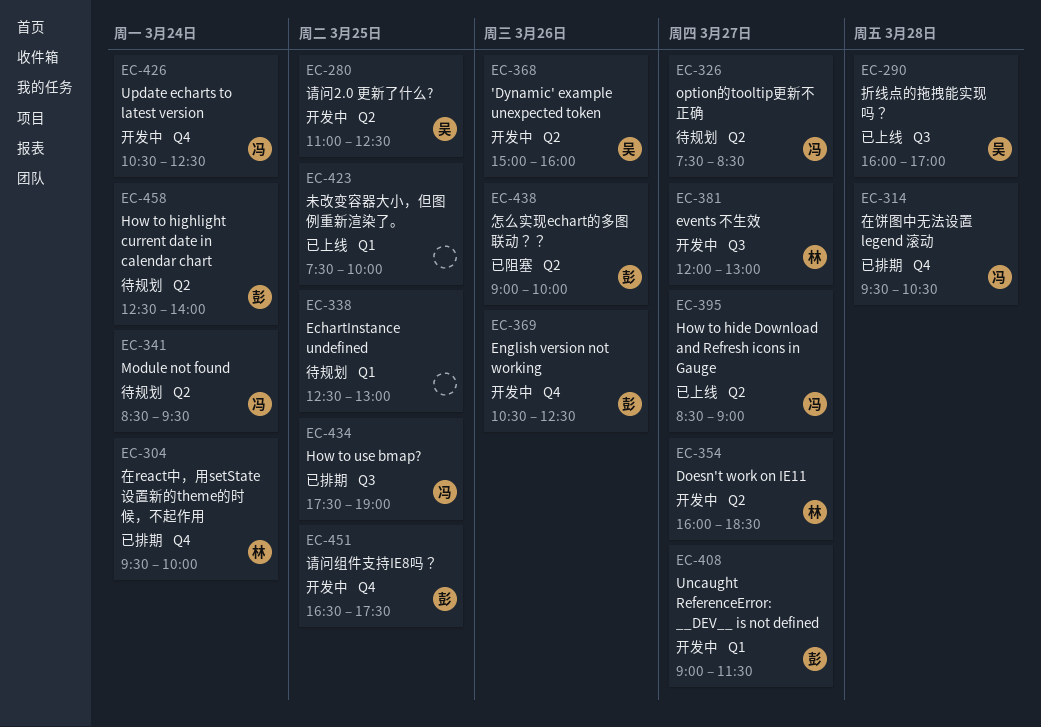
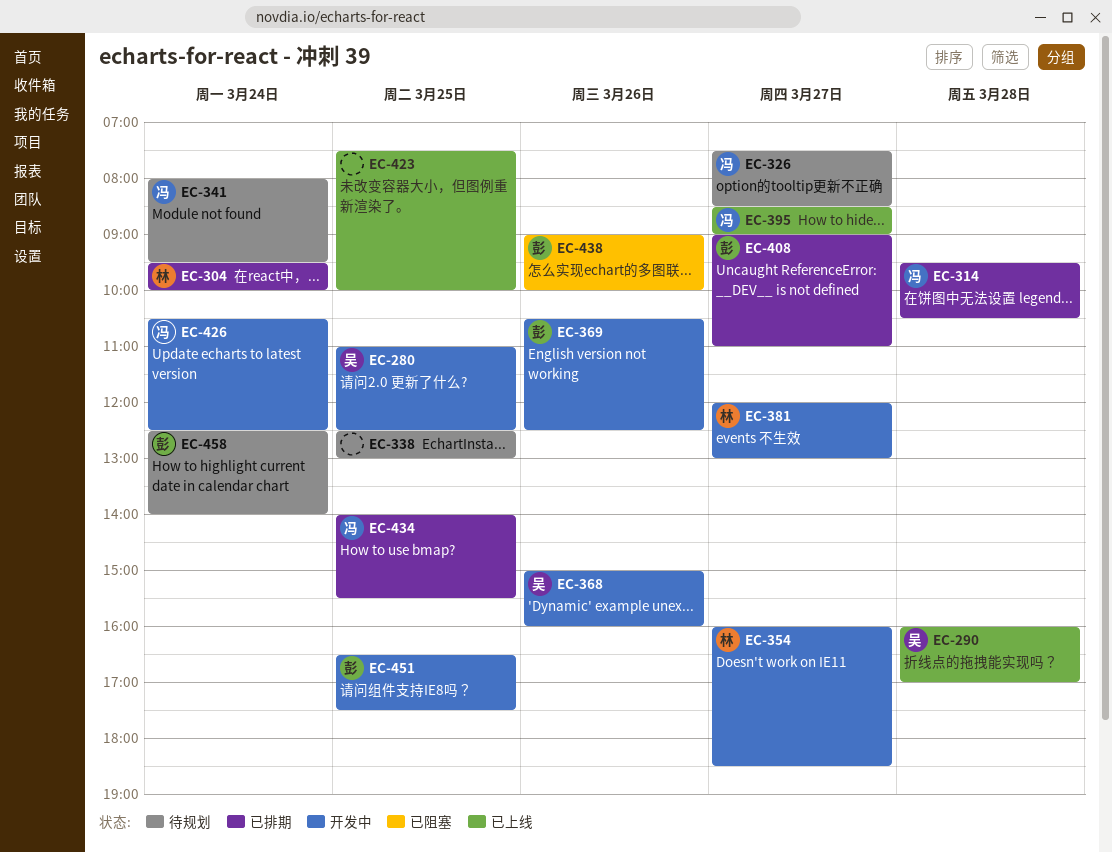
EC-341, begins: 08:30 -> 08:00
EC-408, status: 开发中 -> 已排期
EC-408, ends: 11:30 -> 11:00
EC-434, begins: 17:30 -> 14:00
EC-434, ends: 19:00 -> 15:30

